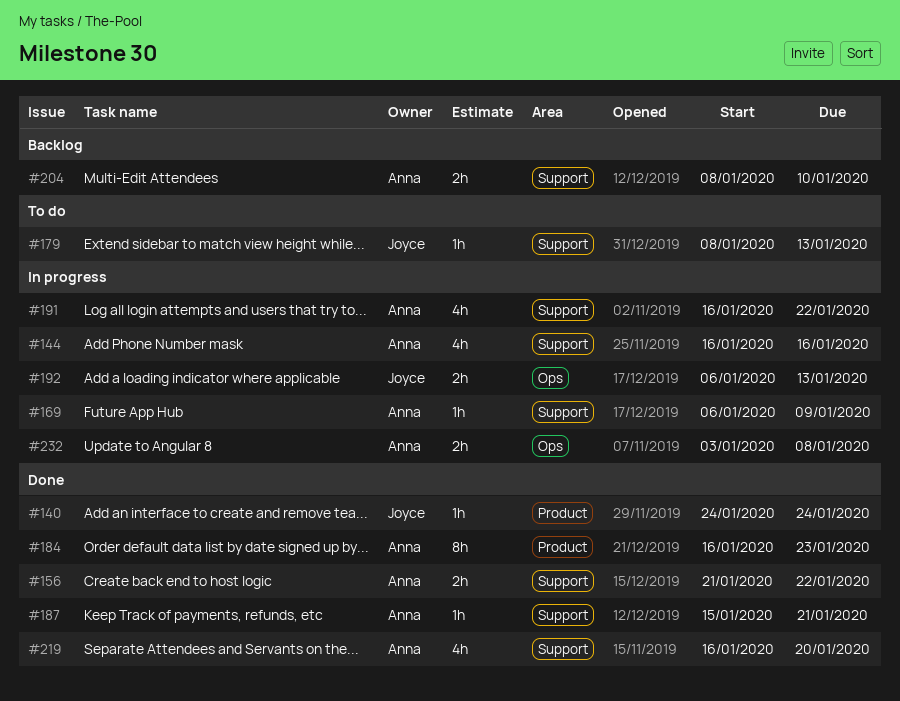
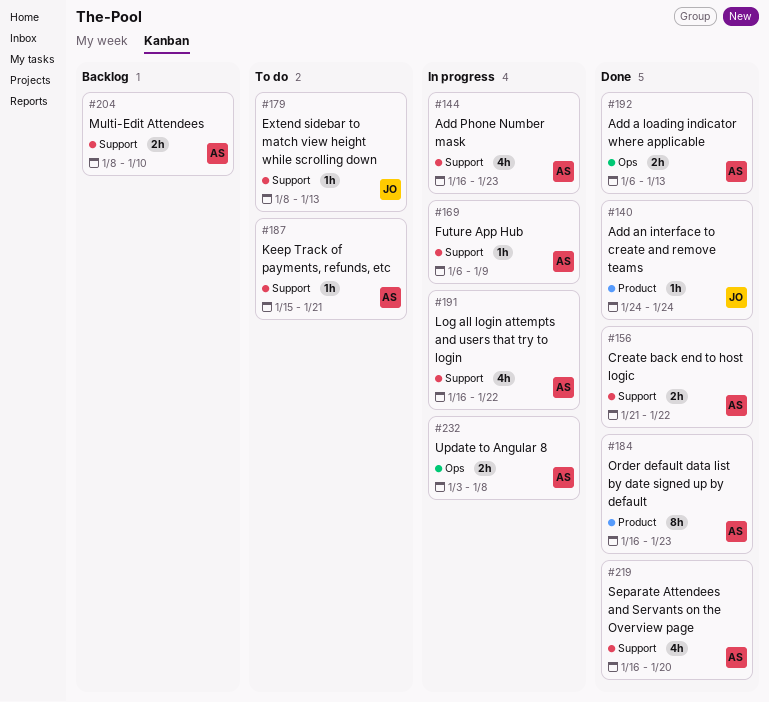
#144, due: Jan 16 -> Jan 23
#187, status: Done -> To do
#192, status: In progress -> Done
#192, owner: Joyce -> Anna

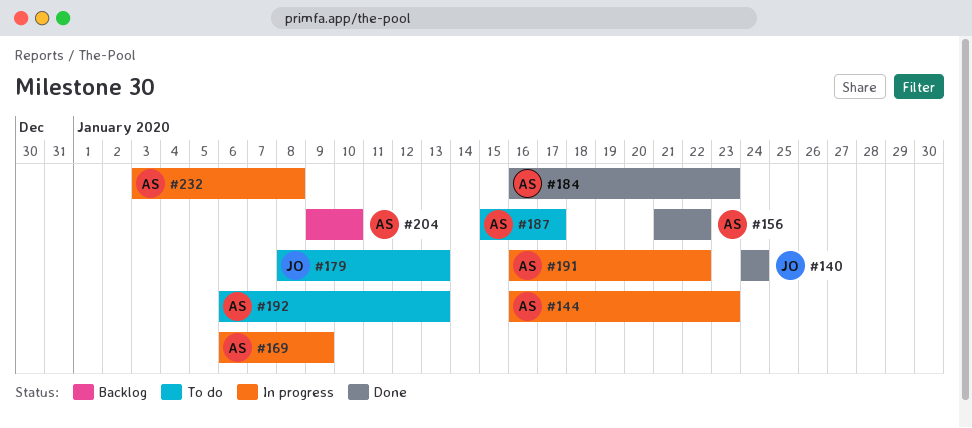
#187, due: Jan 21 -> Jan 17
#192, status: Done -> To do
#204, start: Jan 8 -> Jan 9
#219: present -> none

